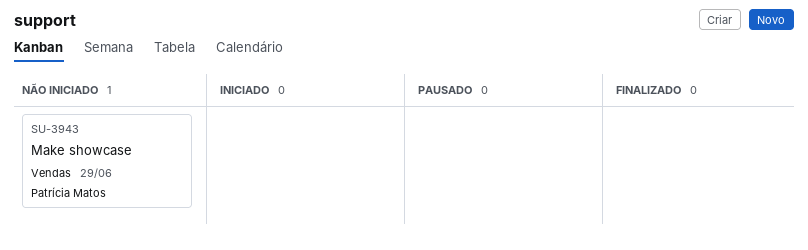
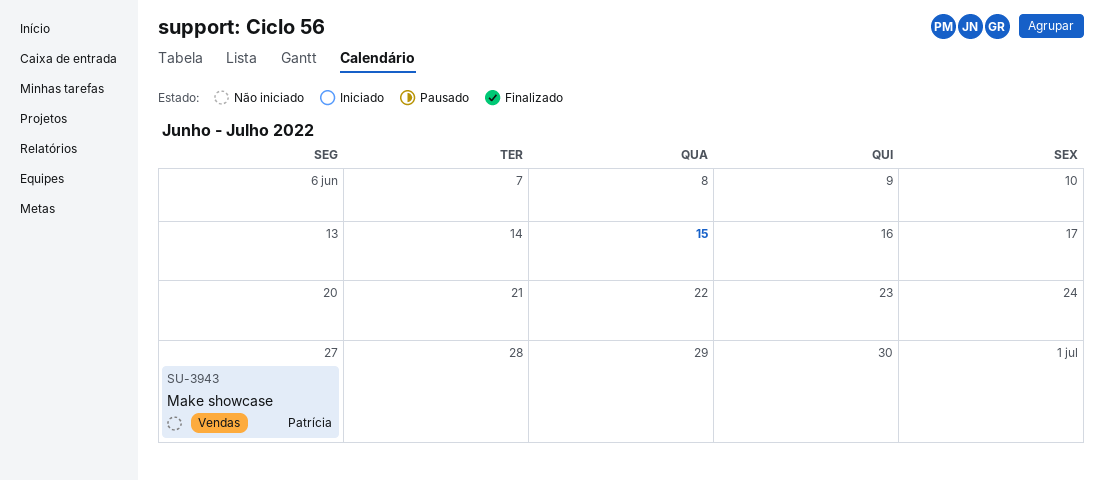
SU-3943, due: Jun 29 -> Jun 27

